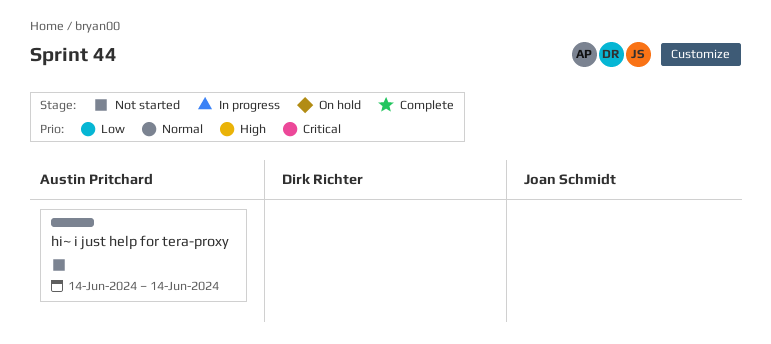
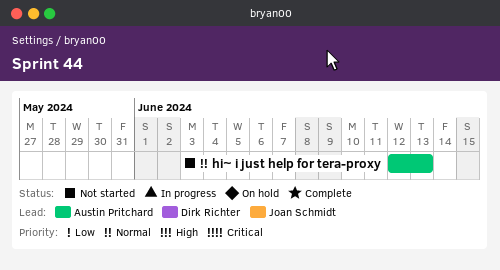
hi~ i just help for tera-proxy, start: Jun 14 -> Jun 12
hi~ i just help for tera-proxy, due: Jun 14 -> Jun 13

